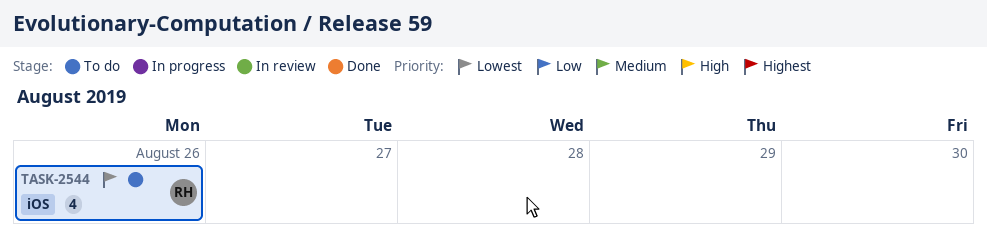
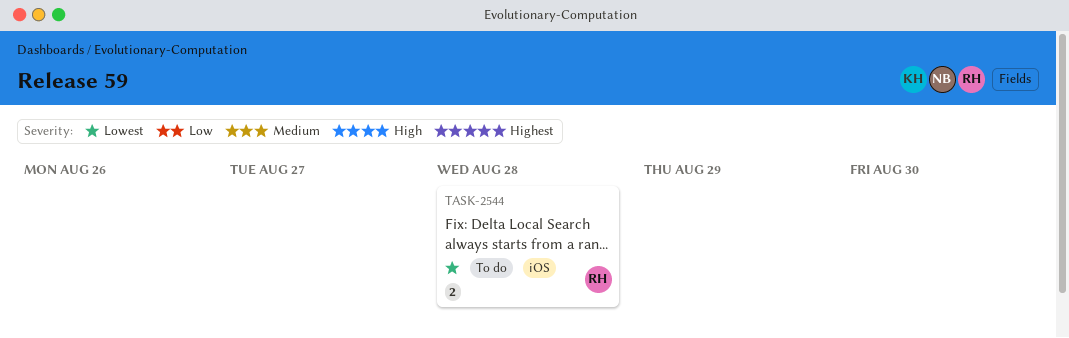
TASK-2544, estimate: 4 -> 2
TASK-2544, due: Aug 26 -> Aug 28

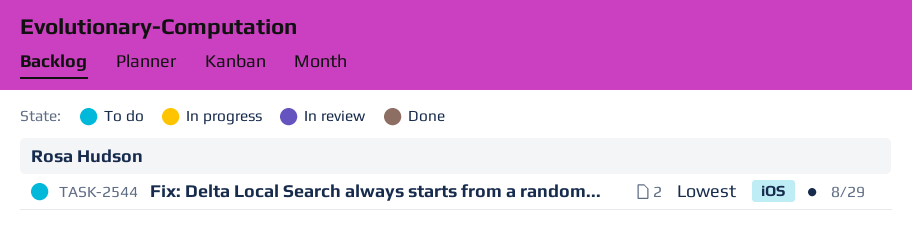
TASK-2544, estimate: 2 -> 1
TASK-2544, due: Aug 28 -> Aug 29

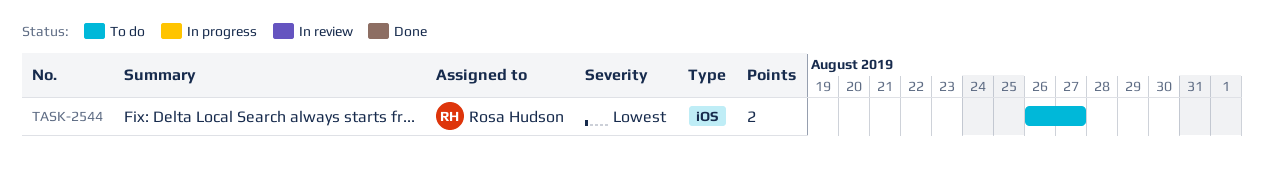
TASK-2544, estimate: 1 -> 2
TASK-2544, due: Aug 29 -> Aug 27

